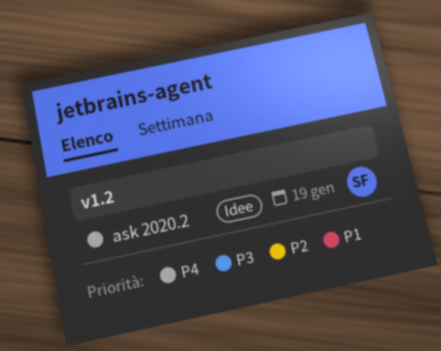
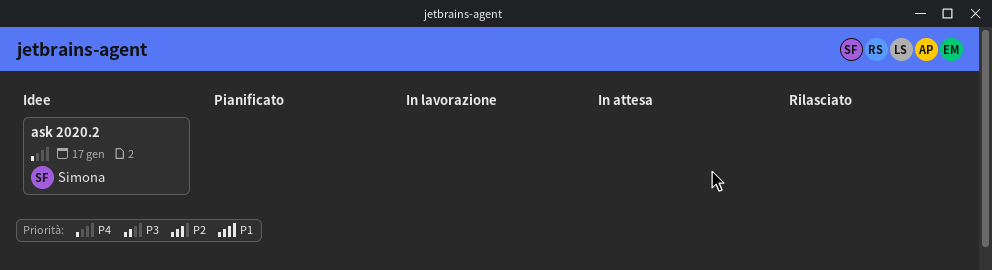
ask 2020.2, due: Jan 19 -> Jan 17

